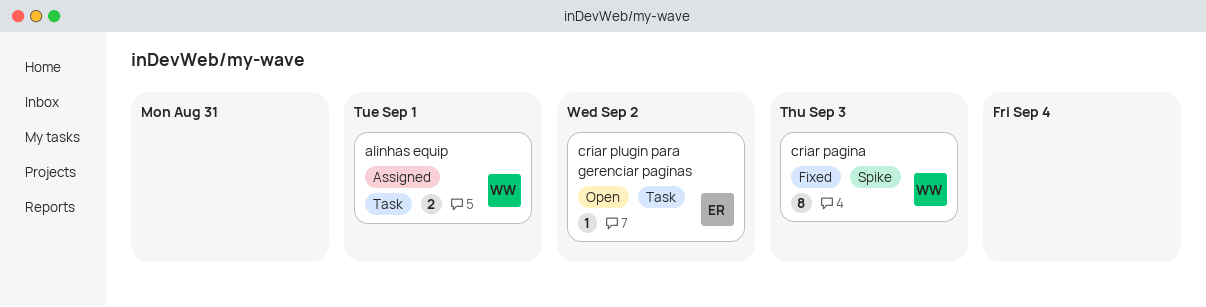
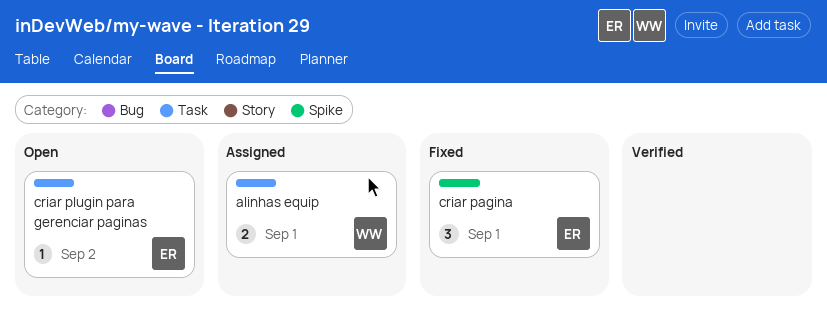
criar pagina, owner: WW -> ER
criar pagina, estimate: 8 -> 3
criar pagina, due: Sep 3 -> Sep 1

